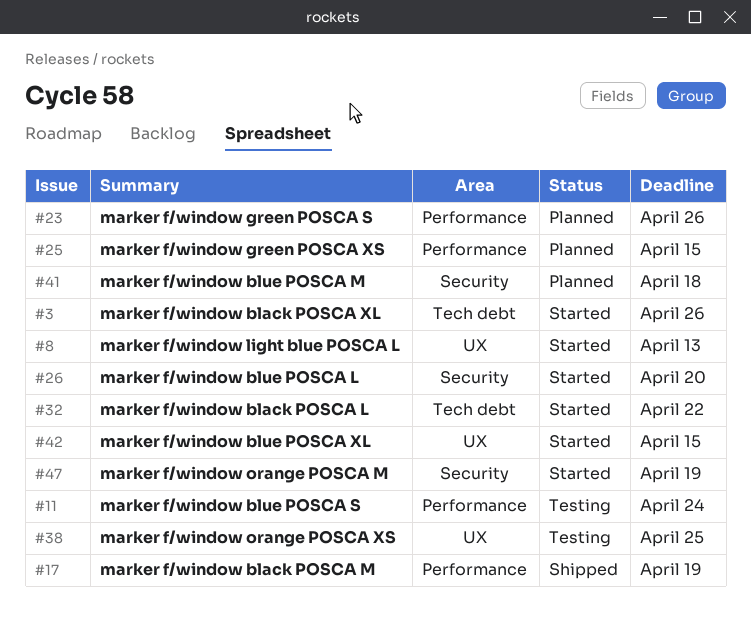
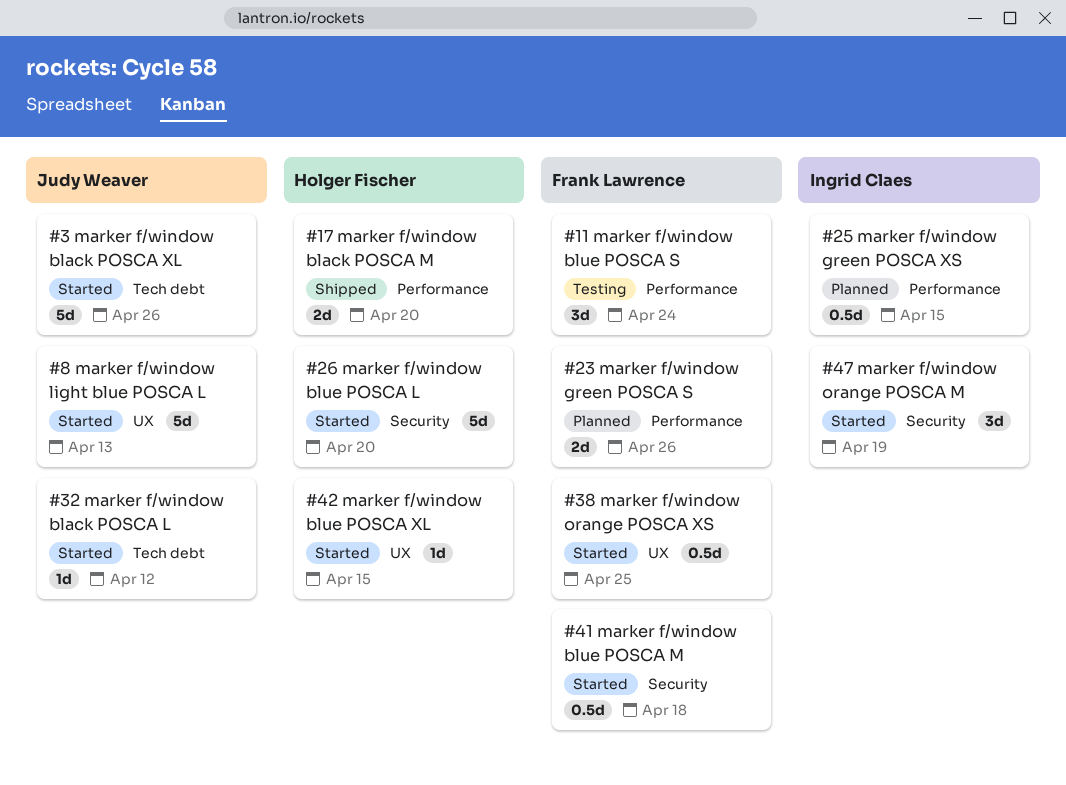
#17, due: Apr 19 -> Apr 20
#32, due: Apr 22 -> Apr 12
#38, status: Testing -> Started
#41, status: Planned -> Started

